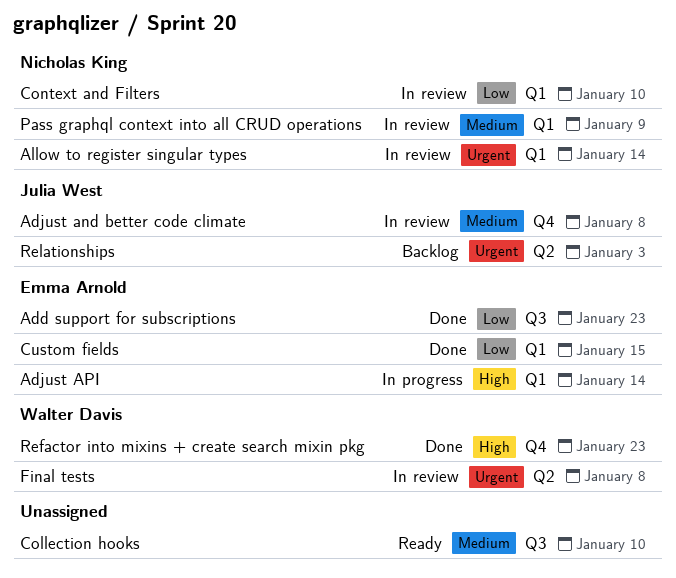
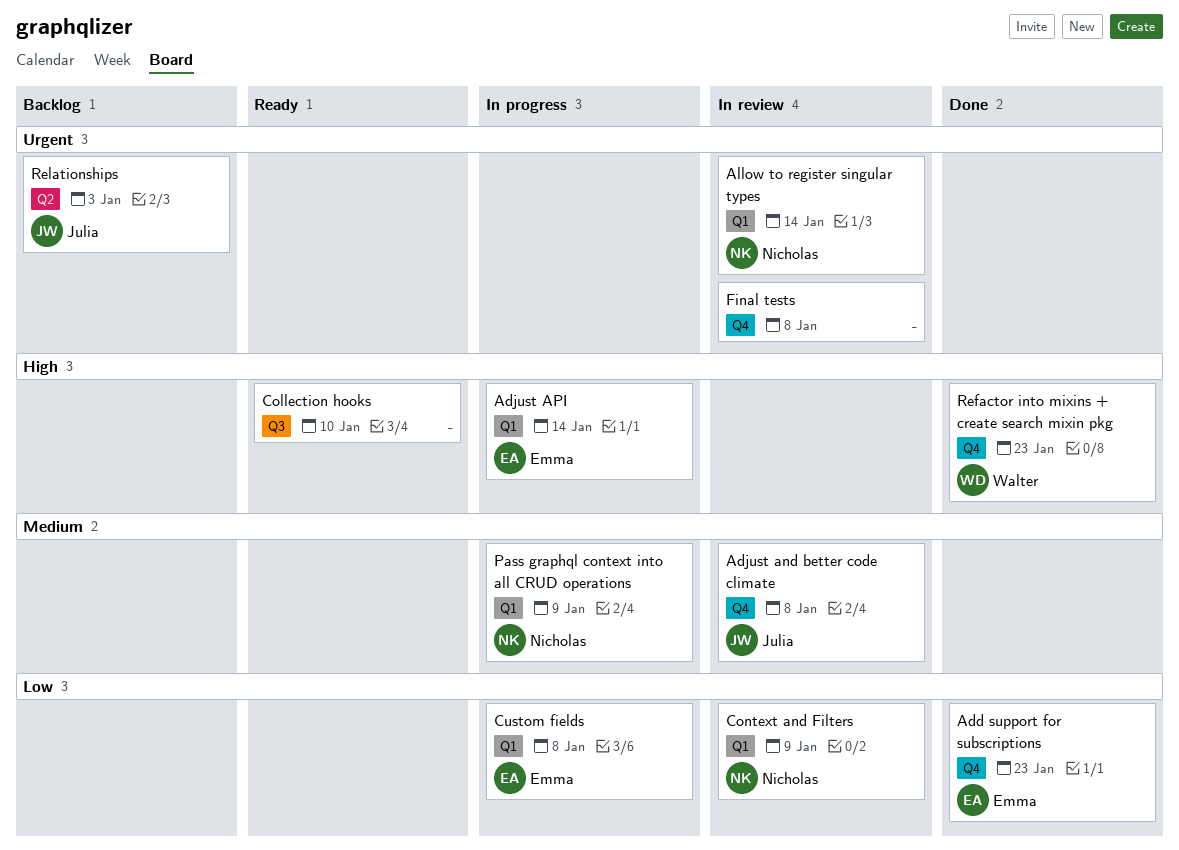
Add support for subscriptions, label: Q3 -> Q4
Collection hooks, priority: Medium -> High
Context and Filters, due: Jan 10 -> Jan 9
Custom fields, status: Done -> In progress
Custom fields, due: Jan 15 -> Jan 8
Final tests, owner: Walter Davis -> none
Final tests, label: Q2 -> Q4
Pass graphql context into all CRUD operations, status: In review -> In progress

